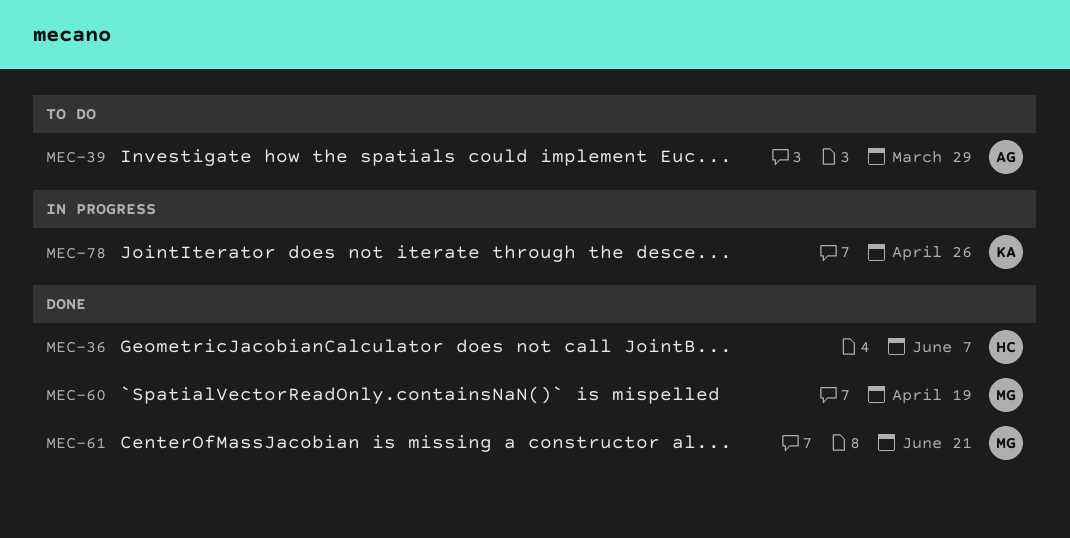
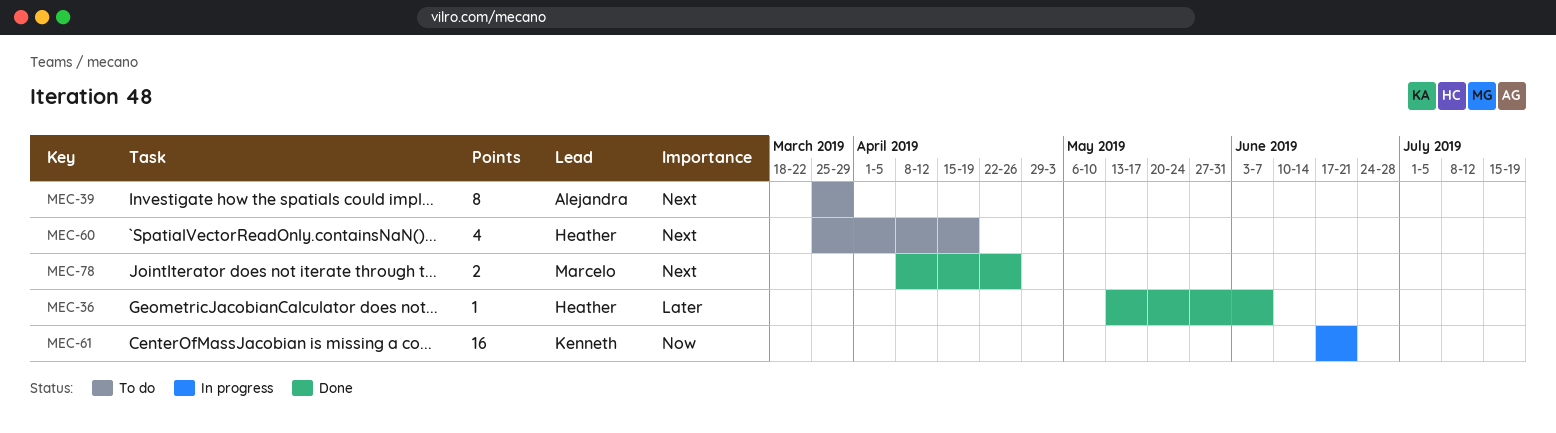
MEC-60, status: Done -> To do
MEC-60, owner: Marcelo -> Heather
MEC-61, status: Done -> In progress
MEC-61, owner: Marcelo -> Kenneth
MEC-78, status: In progress -> Done
MEC-78, owner: Kenneth -> Marcelo

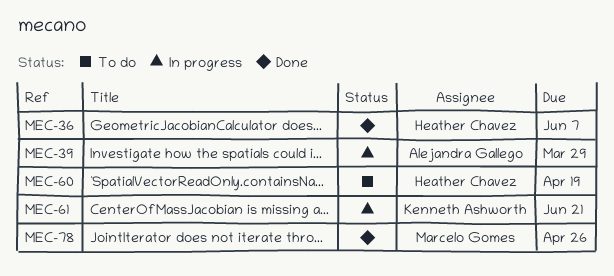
MEC-39, status: To do -> In progress

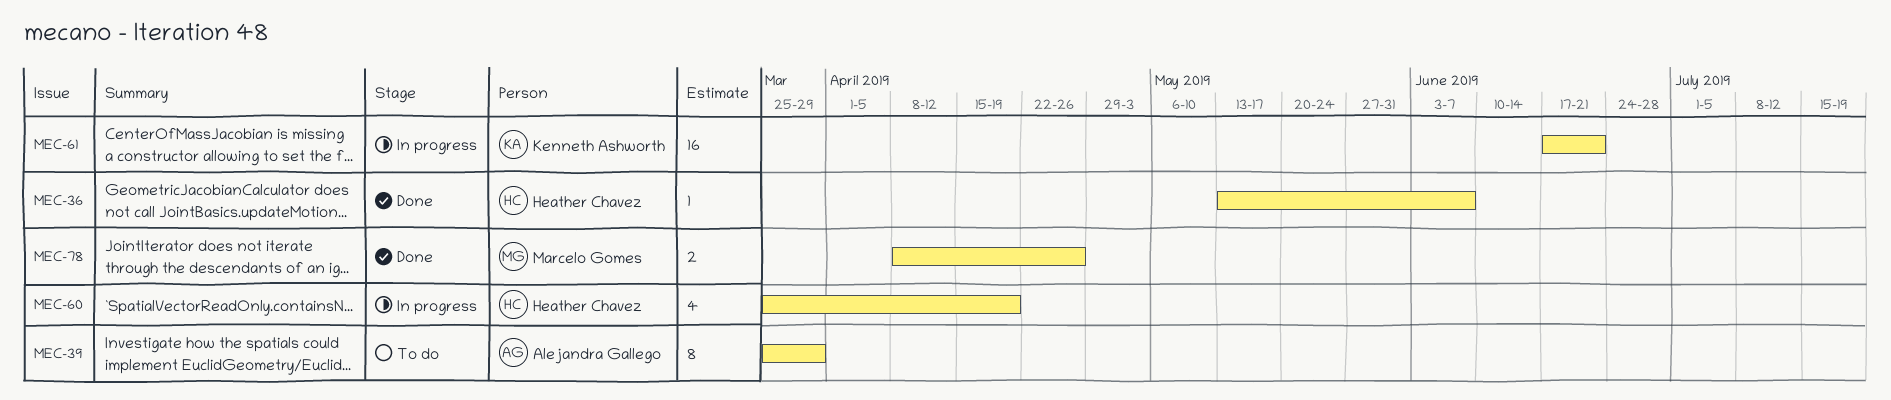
MEC-39, status: In progress -> To do
MEC-60, status: To do -> In progress

